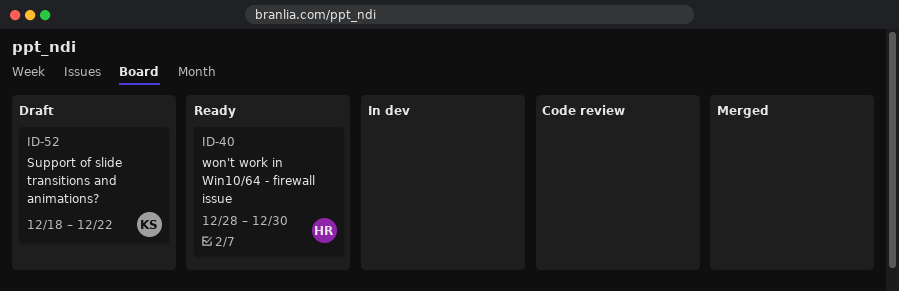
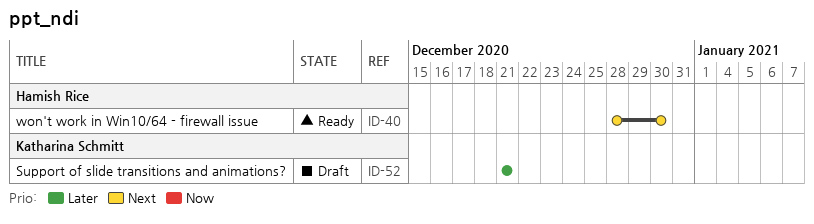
ID-52, start: Dec 18 -> Dec 21
ID-52, due: Dec 22 -> Dec 21

